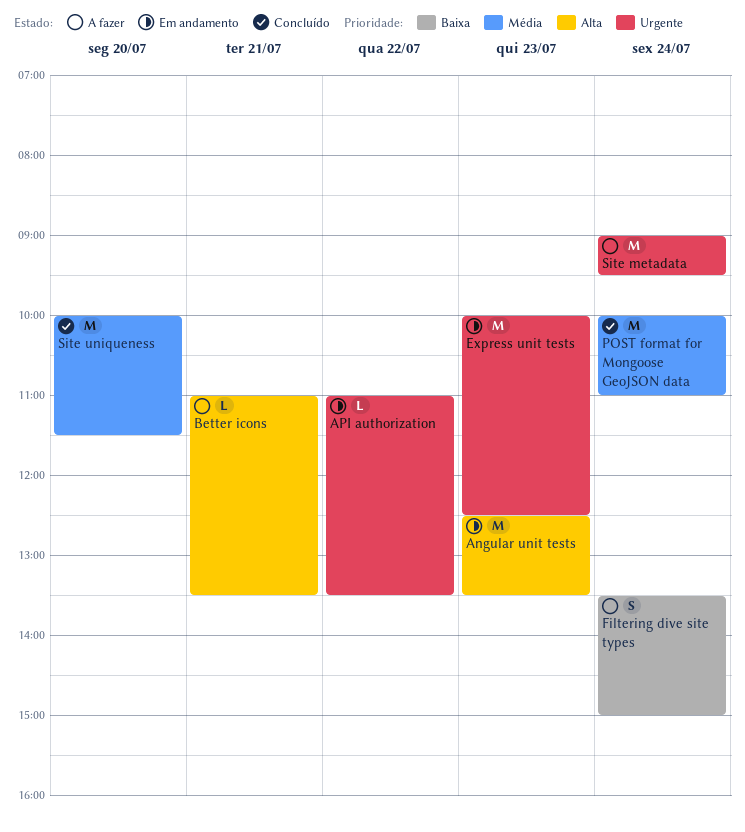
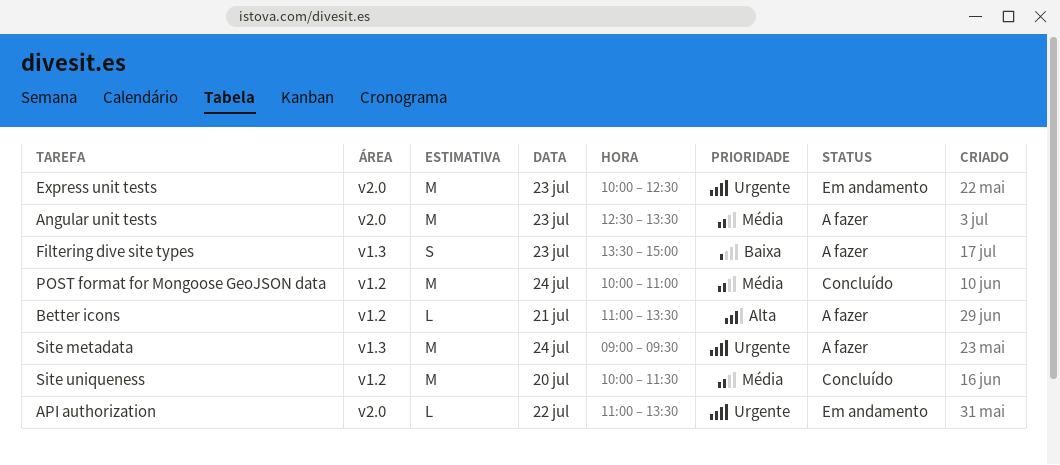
Angular unit tests, status: Em andamento -> A fazer
Angular unit tests, priority: Alta -> Média
Filtering dive site types, day: Jul 24 -> Jul 23

